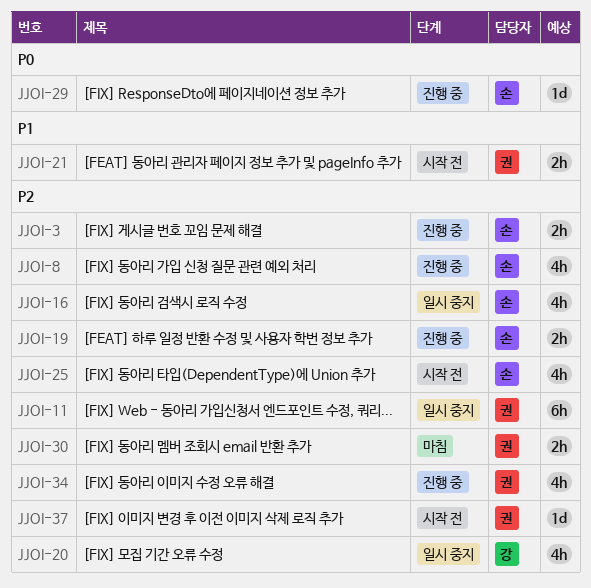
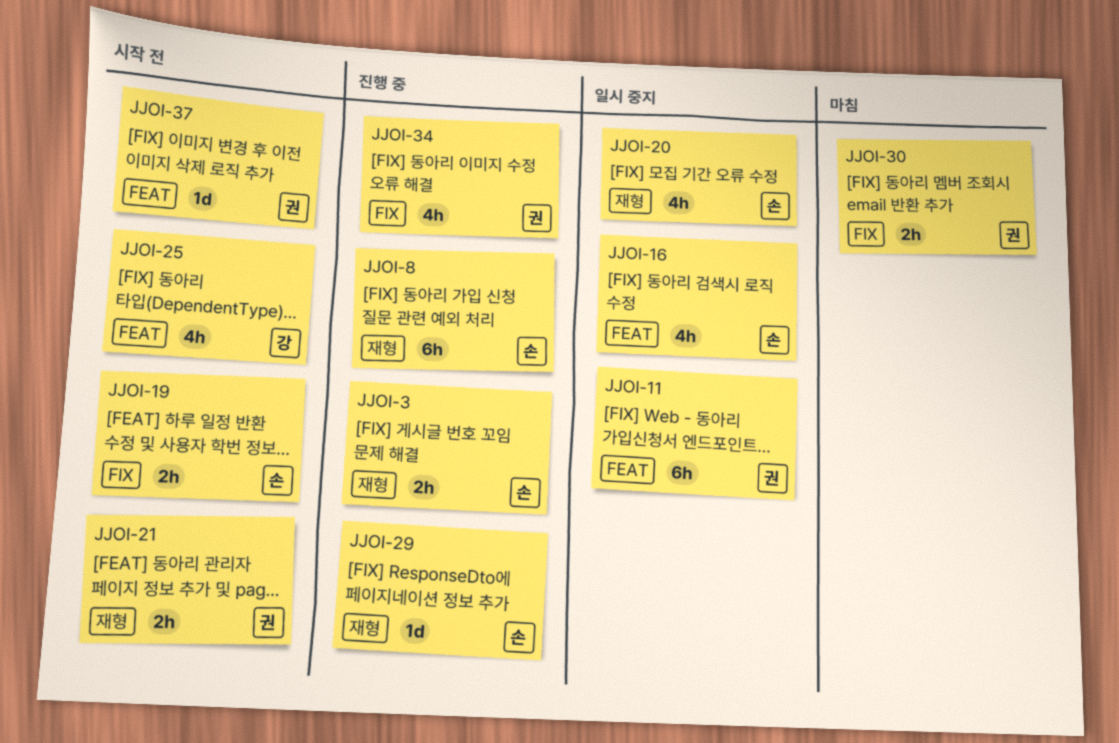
JJOI-8, estimate: 4h -> 6h
JJOI-19, status: 진행 중 -> 시작 전
JJOI-20, owner: 강 -> 손
JJOI-25, owner: 손 -> 강

